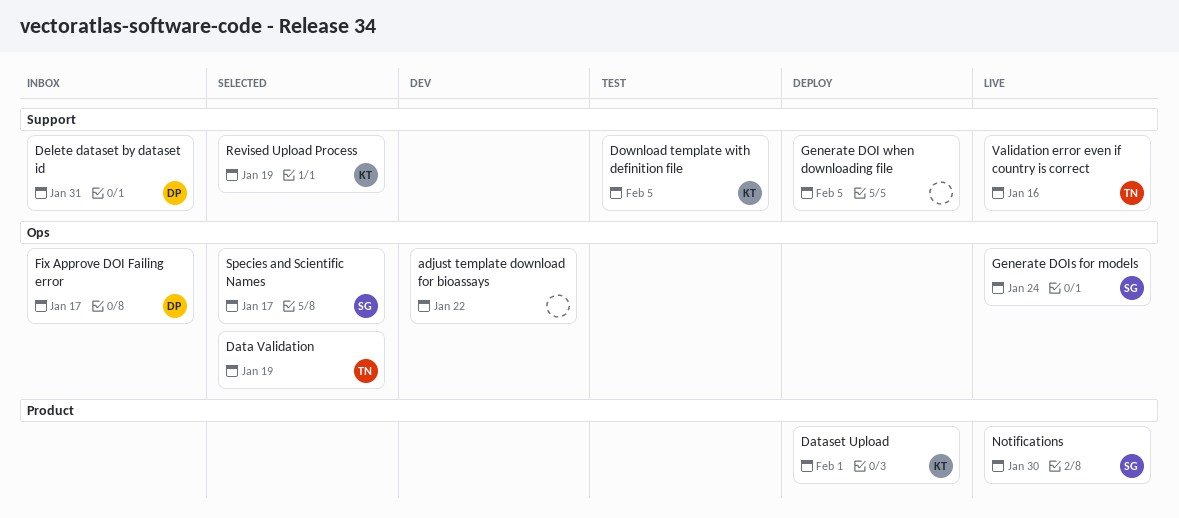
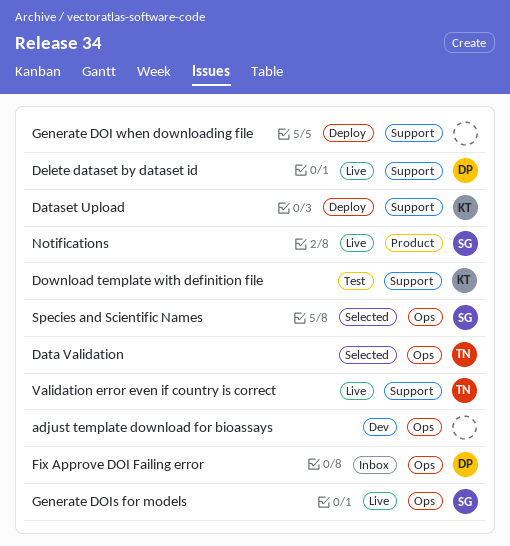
Dataset Upload, label: Product -> Support
Delete dataset by dataset id, status: Inbox -> Live
Revised Upload Process: present -> none

